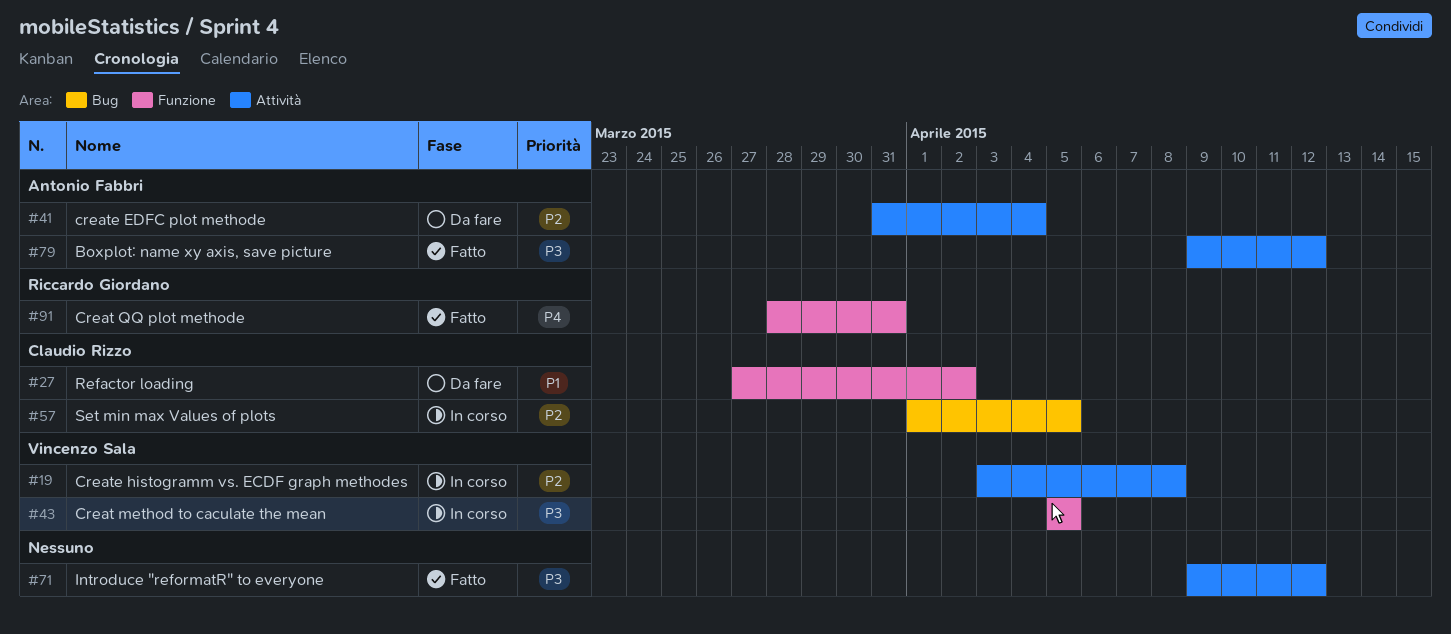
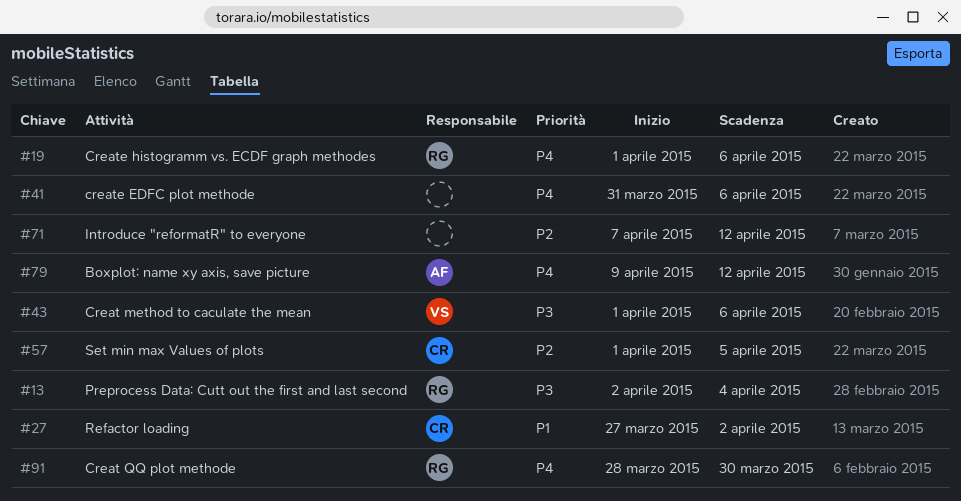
#13: none -> present
#19, owner: Vincenzo Sala -> Riccardo Giordano
#19, priority: P2 -> P4
#19, start: Apr 3 -> Apr 1
#19, due: Apr 8 -> Apr 6
#41, owner: Antonio Fabbri -> none
#41, priority: P2 -> P4
#41, due: Apr 4 -> Apr 6
#43, start: Apr 5 -> Apr 1
#43, due: Apr 5 -> Apr 6
#71, priority: P3 -> P2
#71, start: Apr 9 -> Apr 7
#79, priority: P3 -> P4
#91, due: Mar 31 -> Mar 30

